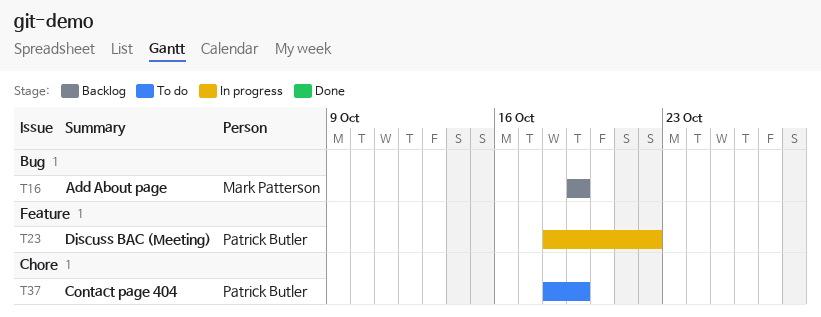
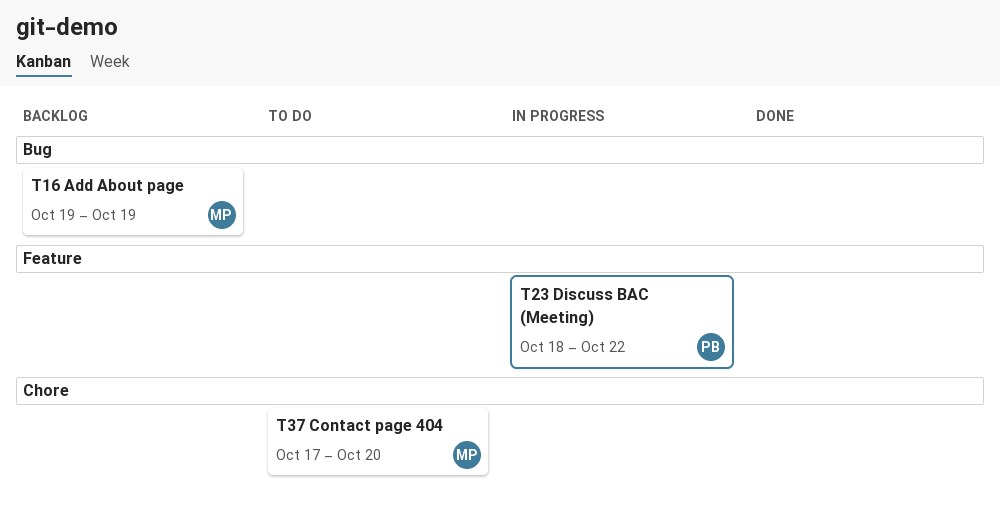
T37, owner: Patrick Butler -> Mark Patterson
T37, start: Oct 18 -> Oct 17
T37, due: Oct 19 -> Oct 20

